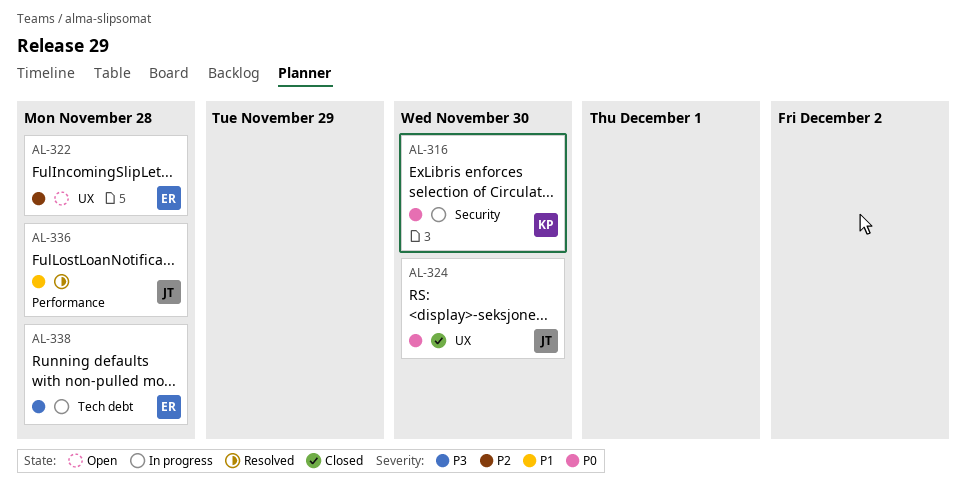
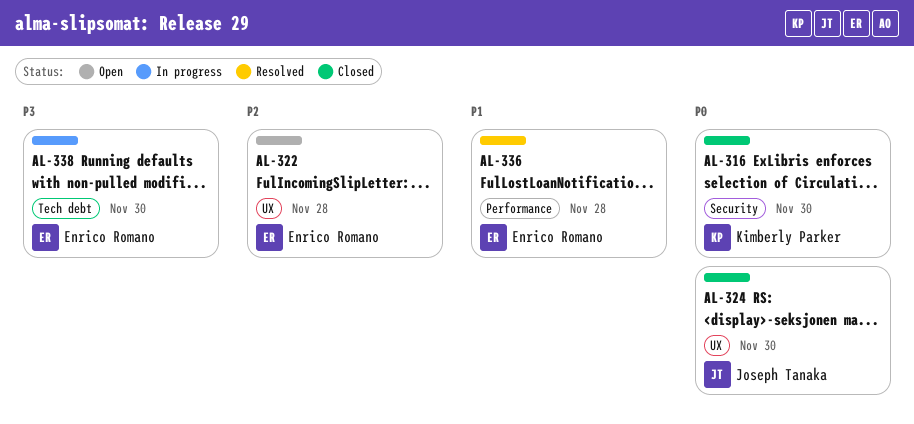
AL-316, status: In progress -> Closed
AL-336, owner: Joseph Tanaka -> Enrico Romano
AL-338, due: Nov 28 -> Nov 30

